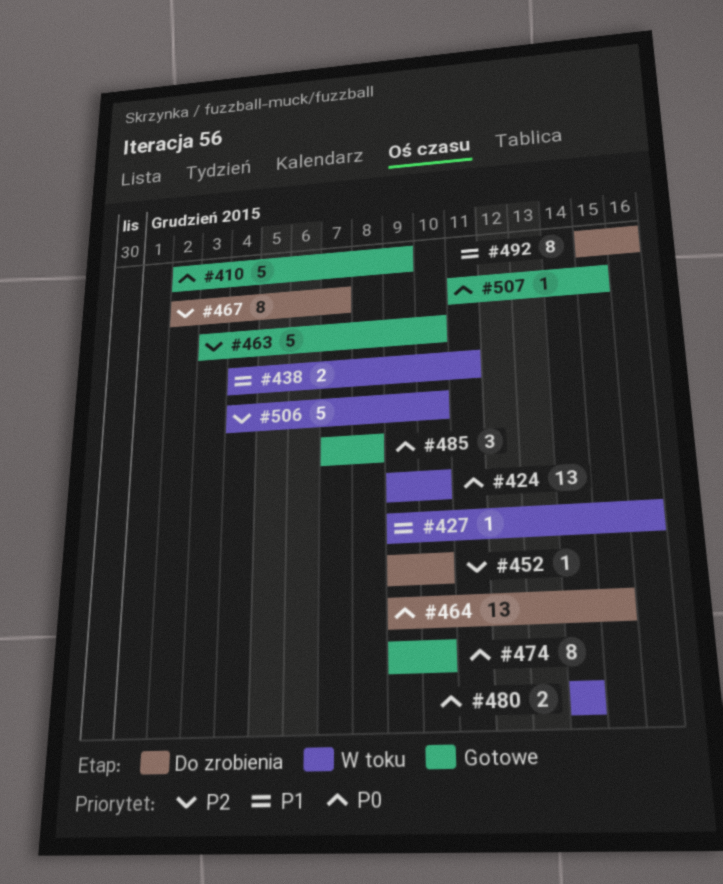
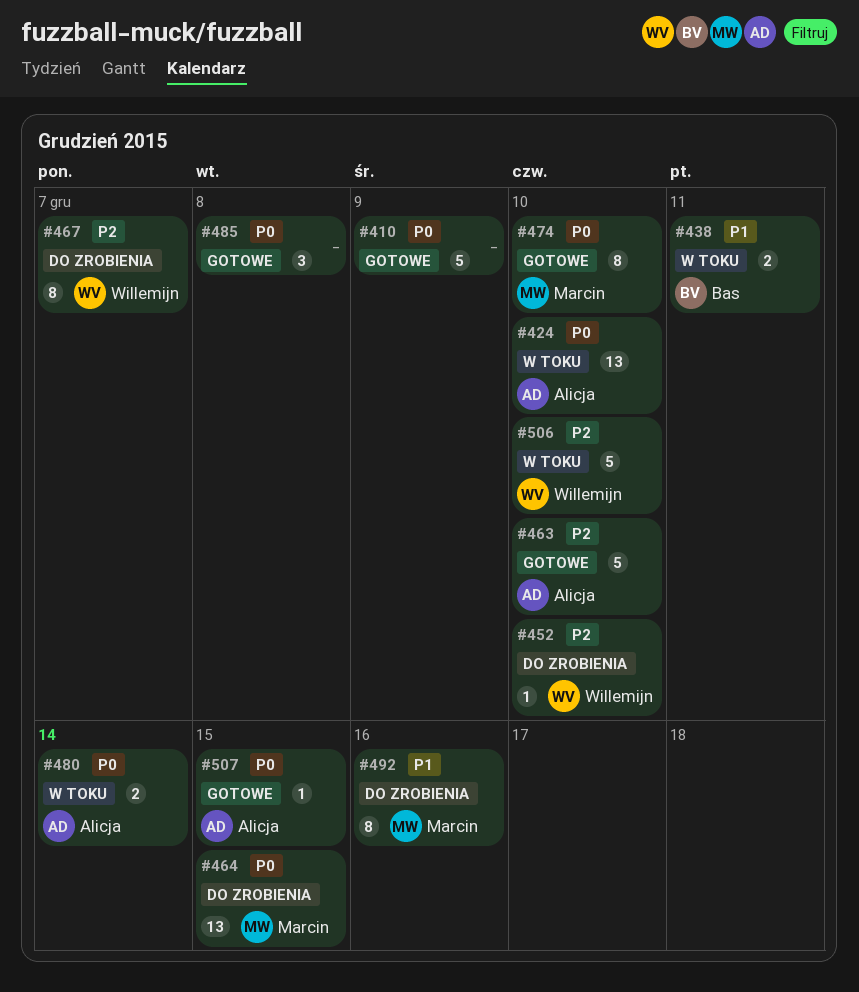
#427: present -> none

